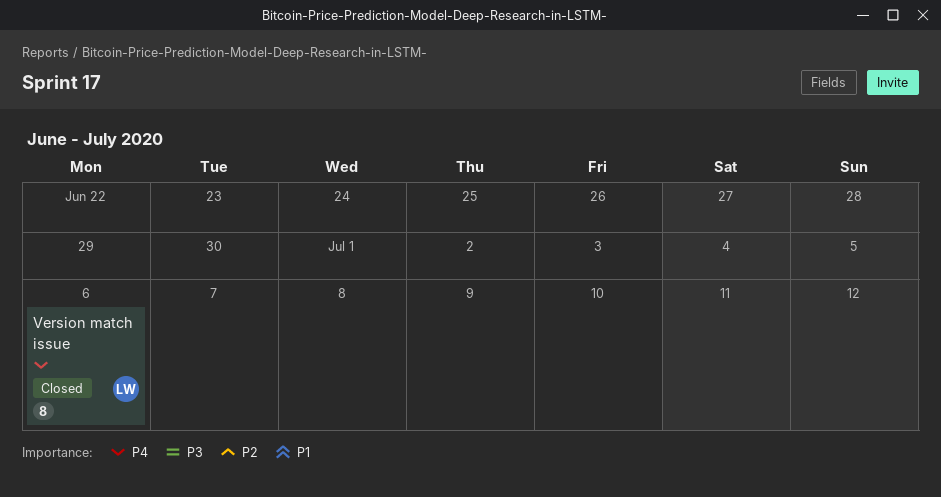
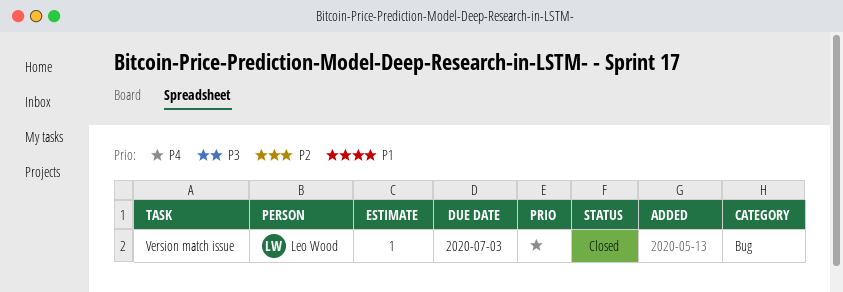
Version match issue, estimate: 8 -> 1
Version match issue, due: Jul 6 -> Jul 3

